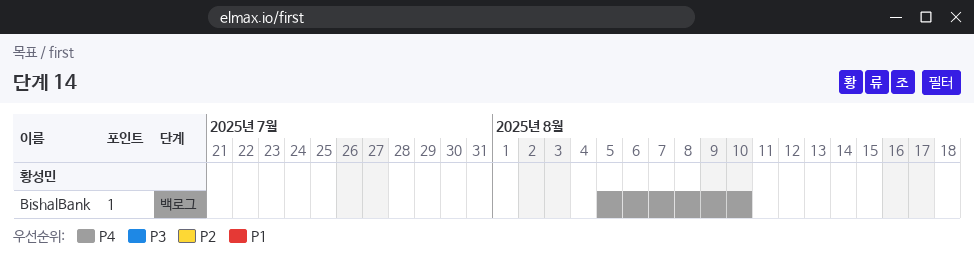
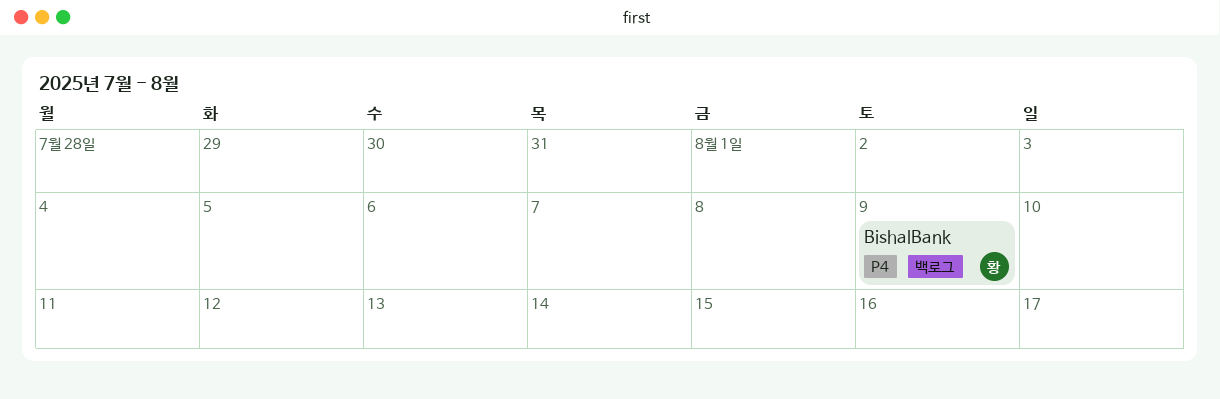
BishalBank, due: Aug 10 -> Aug 9

